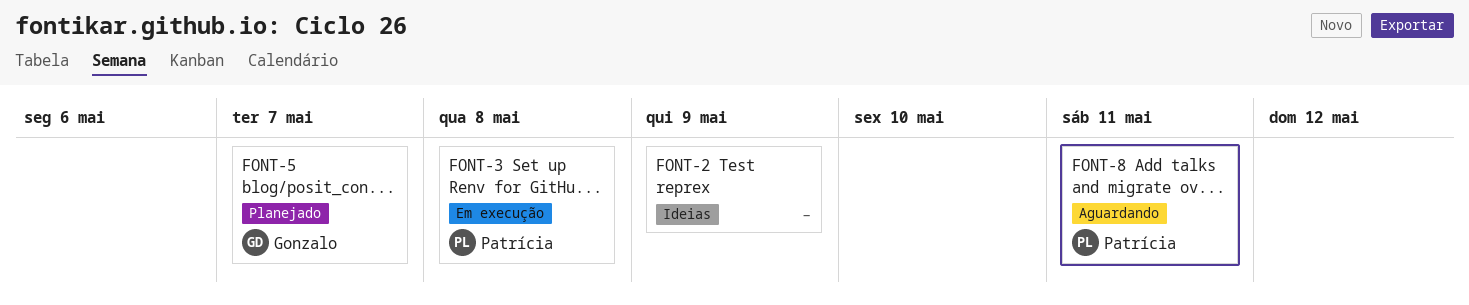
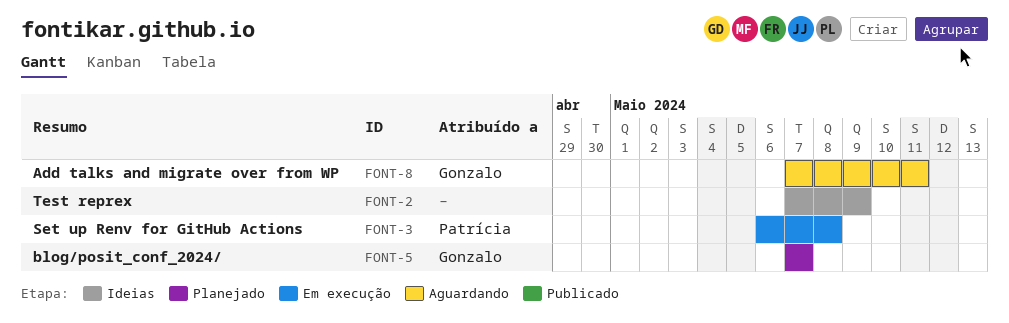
FONT-8, owner: Patrícia -> Gonzalo

